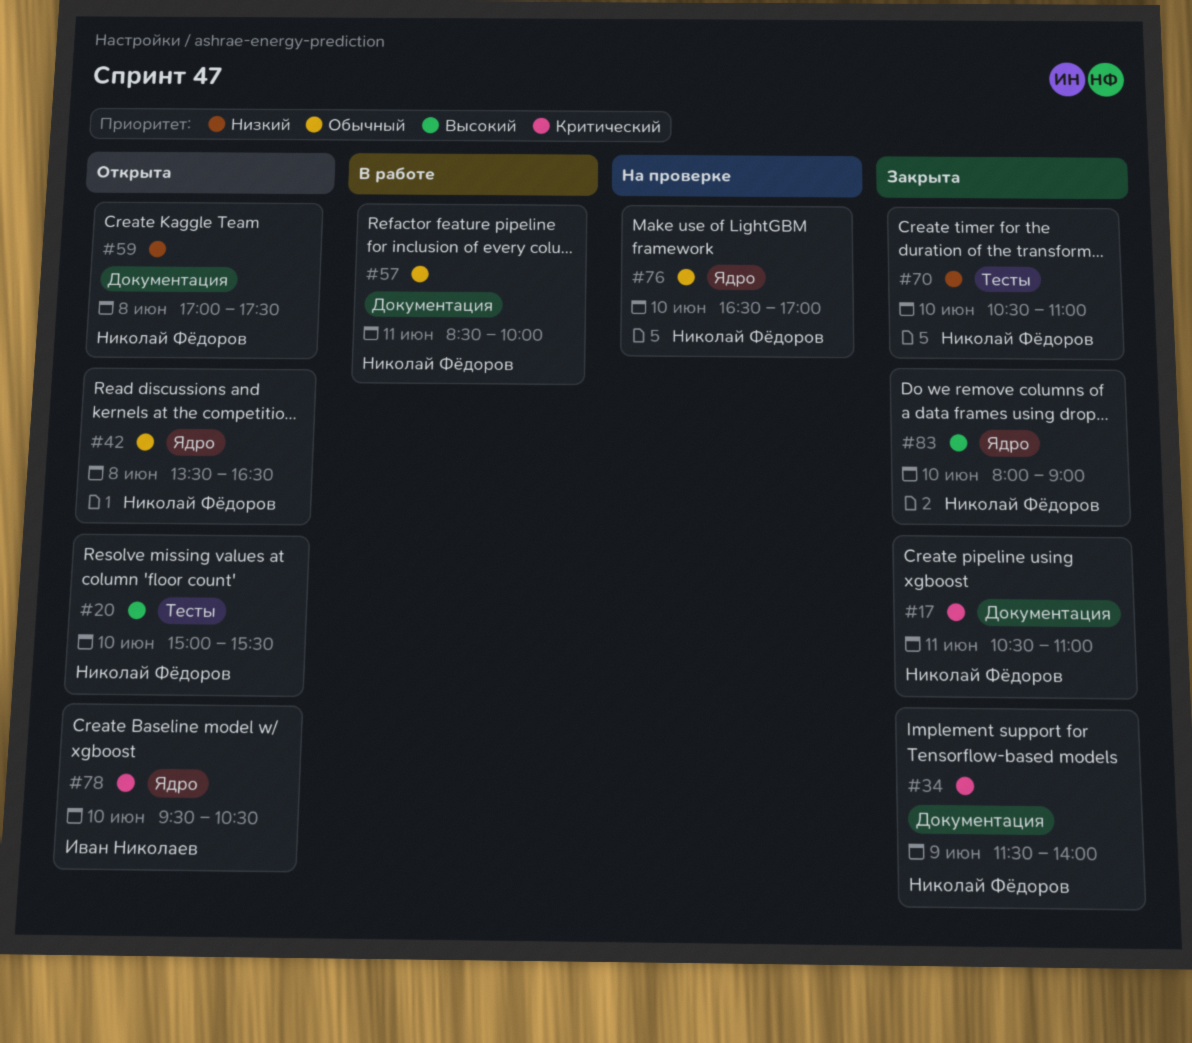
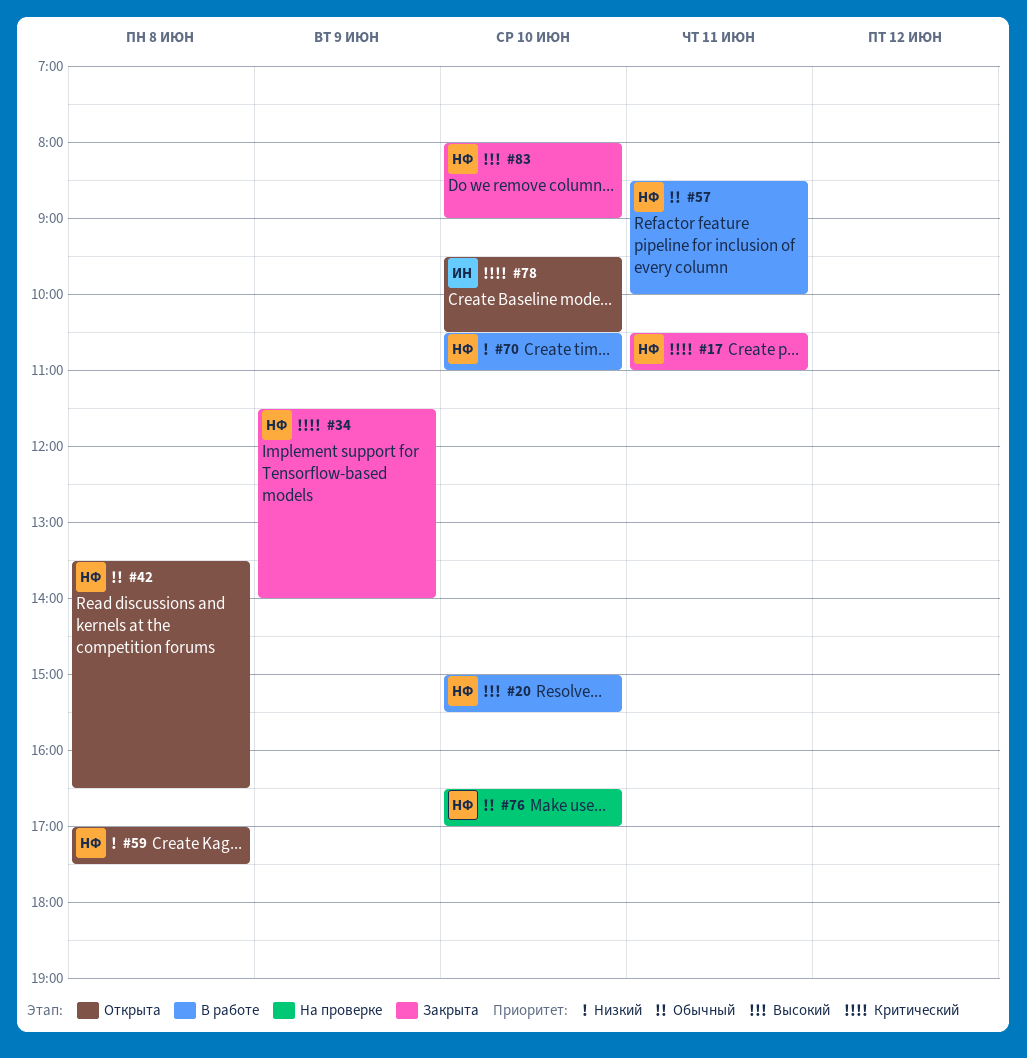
#20, status: Открыта -> В работе
#70, status: Закрыта -> В работе

